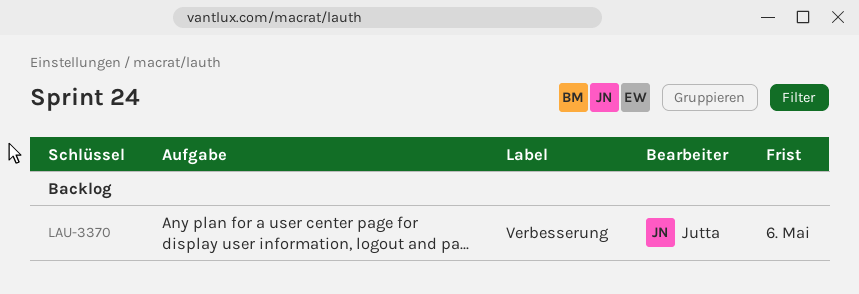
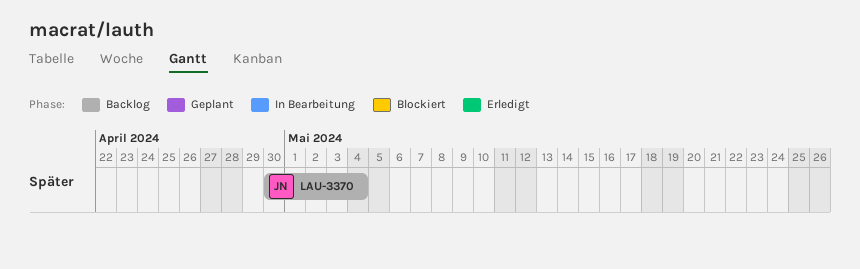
LAU-3370, due: May 6 -> May 4

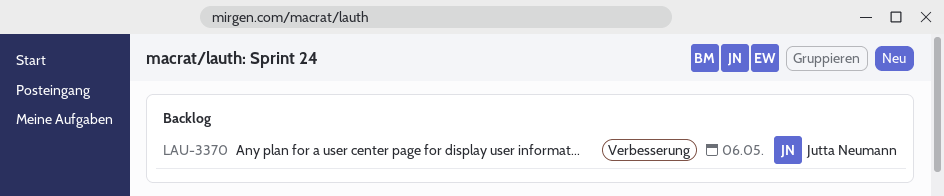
LAU-3370, due: May 4 -> May 6

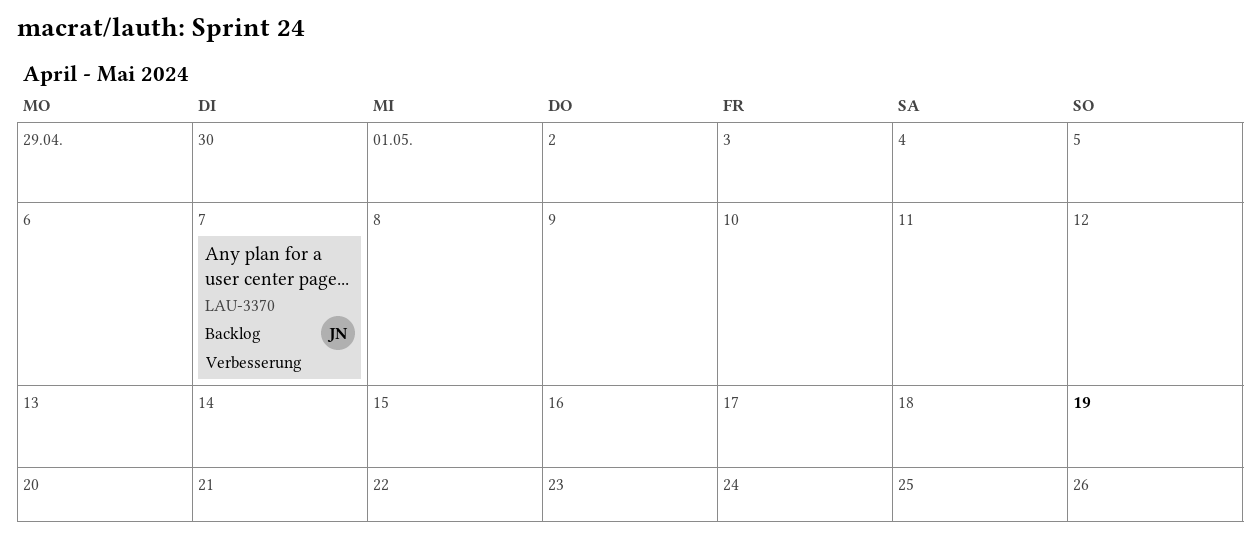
LAU-3370, due: May 6 -> May 7

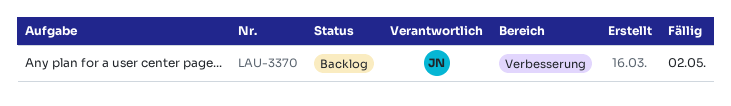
LAU-3370, due: May 7 -> May 2

